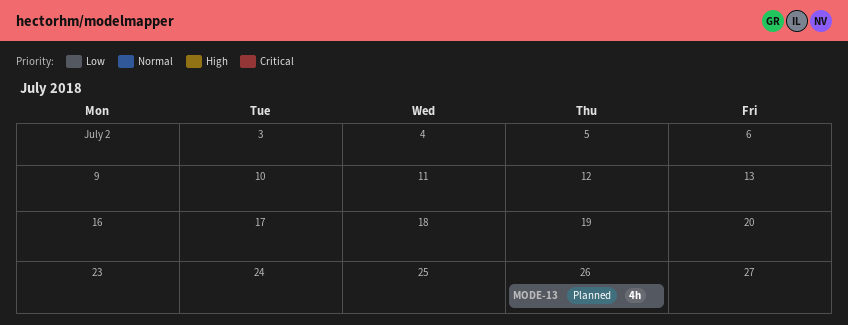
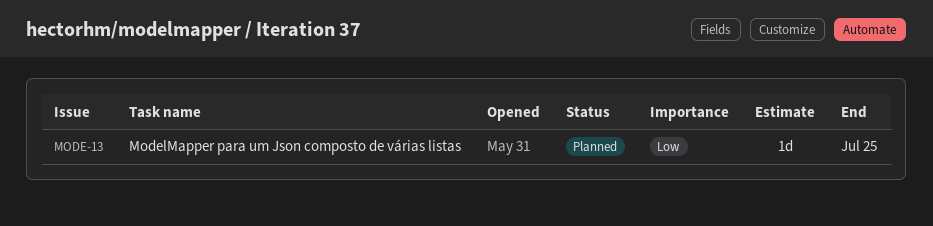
MODE-13, estimate: 4h -> 1d
MODE-13, due: Jul 26 -> Jul 25

